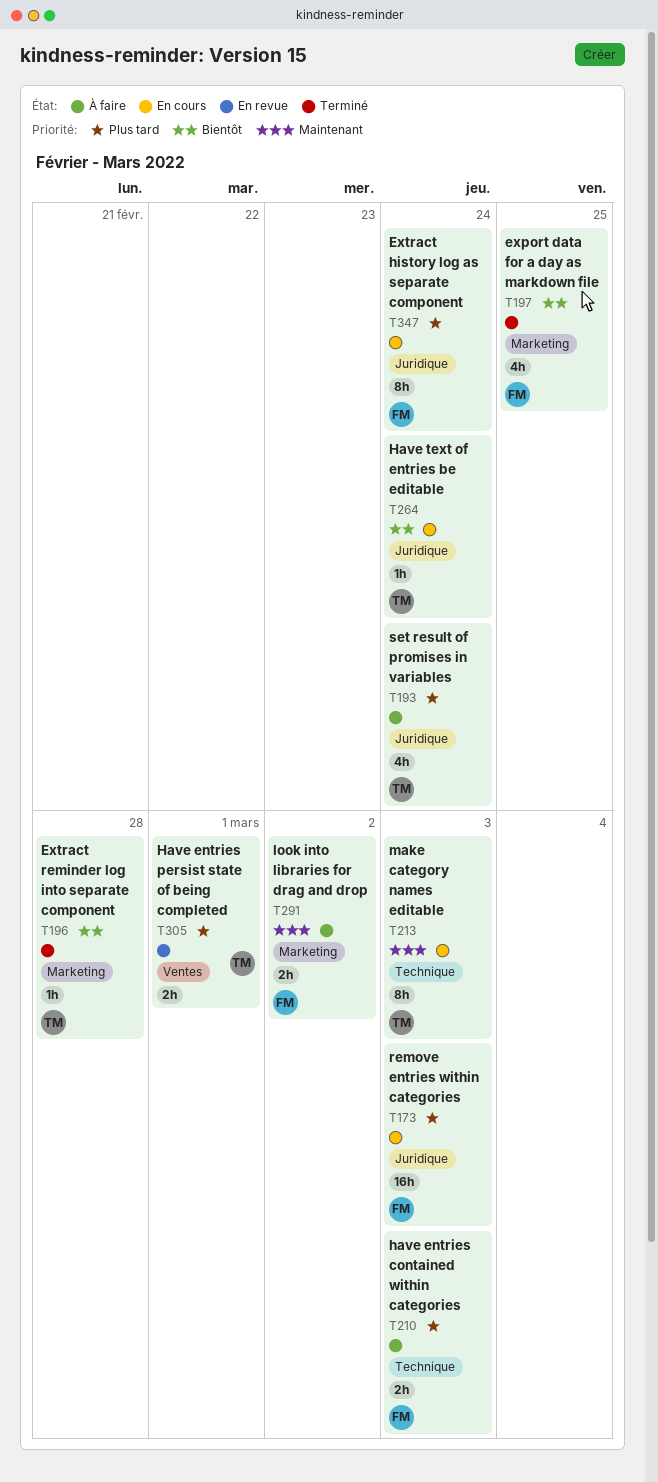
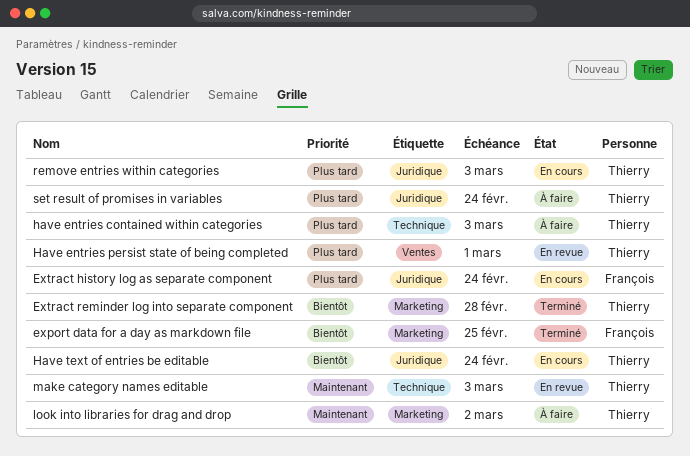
have entries contained within categories, owner: François -> Thierry
look into libraries for drag and drop, owner: François -> Thierry
make category names editable, status: En cours -> En revue
remove entries within categories, owner: François -> Thierry

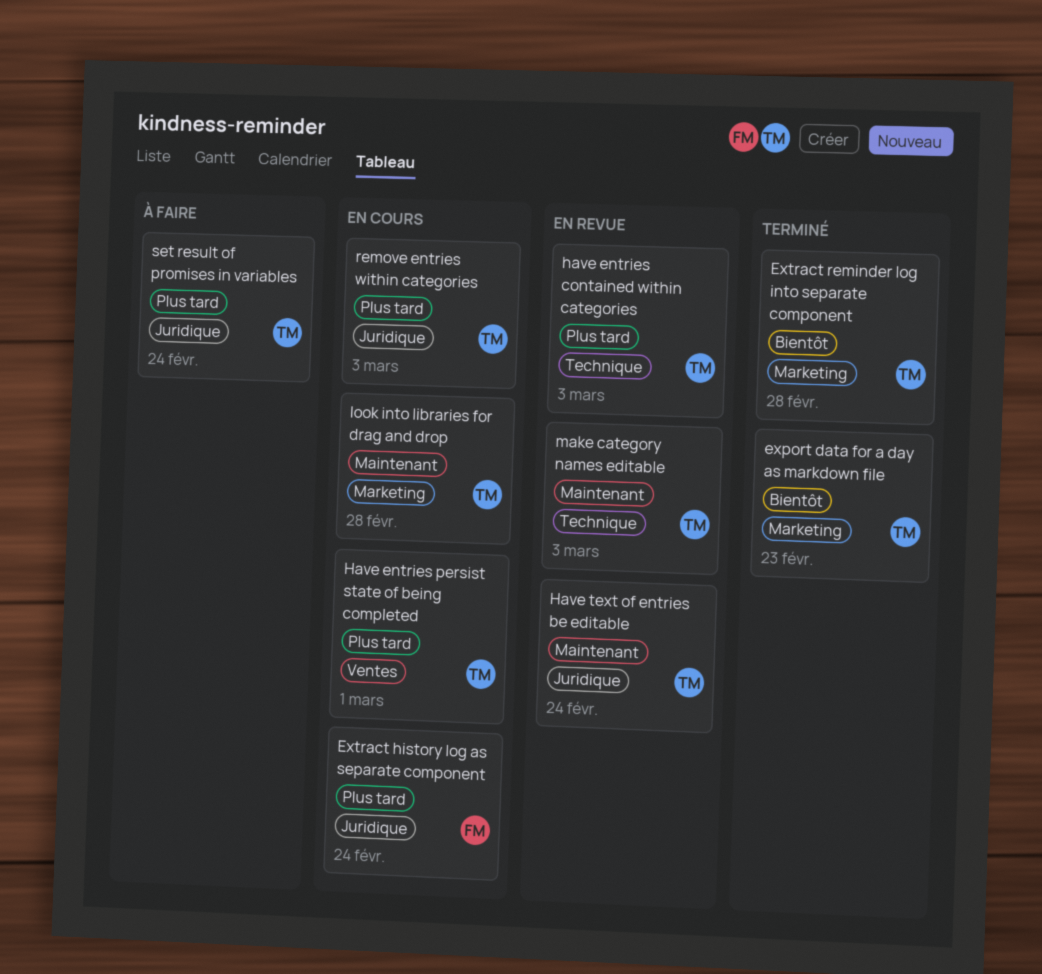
export data for a day as markdown file, owner: François -> Thierry
export data for a day as markdown file, due: Feb 25 -> Feb 23
have entries contained within categories, status: À faire -> En revue
Have entries persist state of being completed, status: En revue -> En cours
Have text of entries be editable, status: En cours -> En revue
Have text of entries be editable, priority: Bientôt -> Maintenant
look into libraries for drag and drop, status: À faire -> En cours
look into libraries for drag and drop, due: Mar 2 -> Feb 28

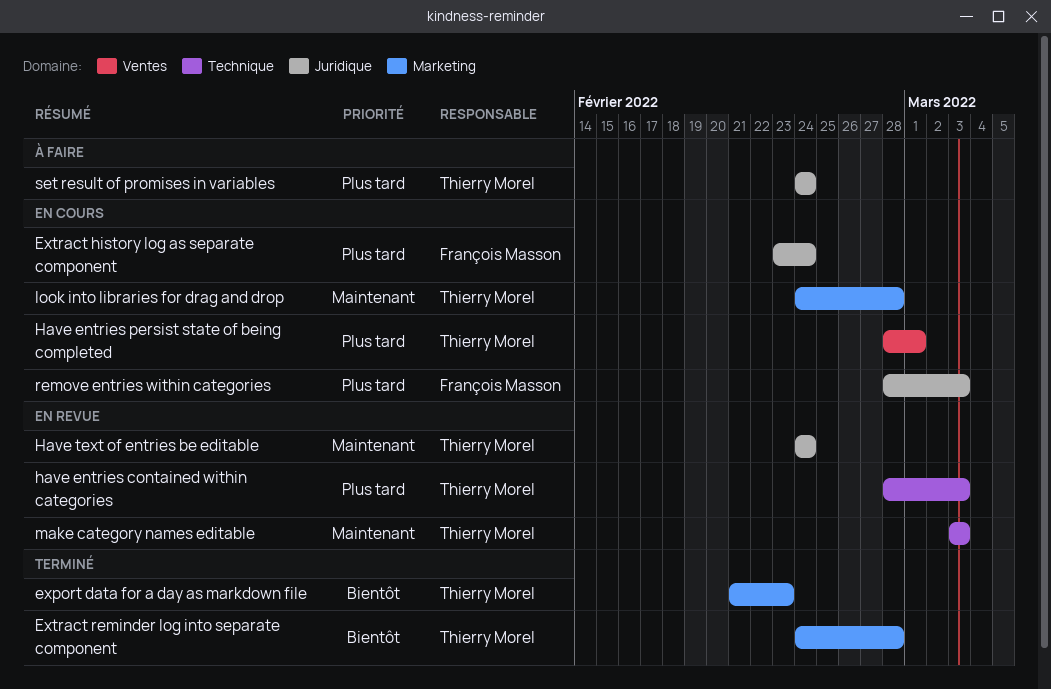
remove entries within categories, owner: Thierry Morel -> François Masson

